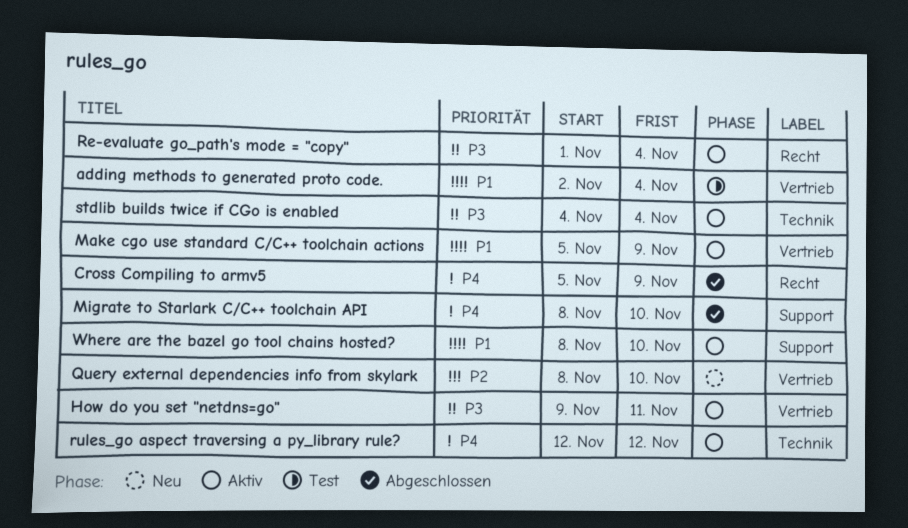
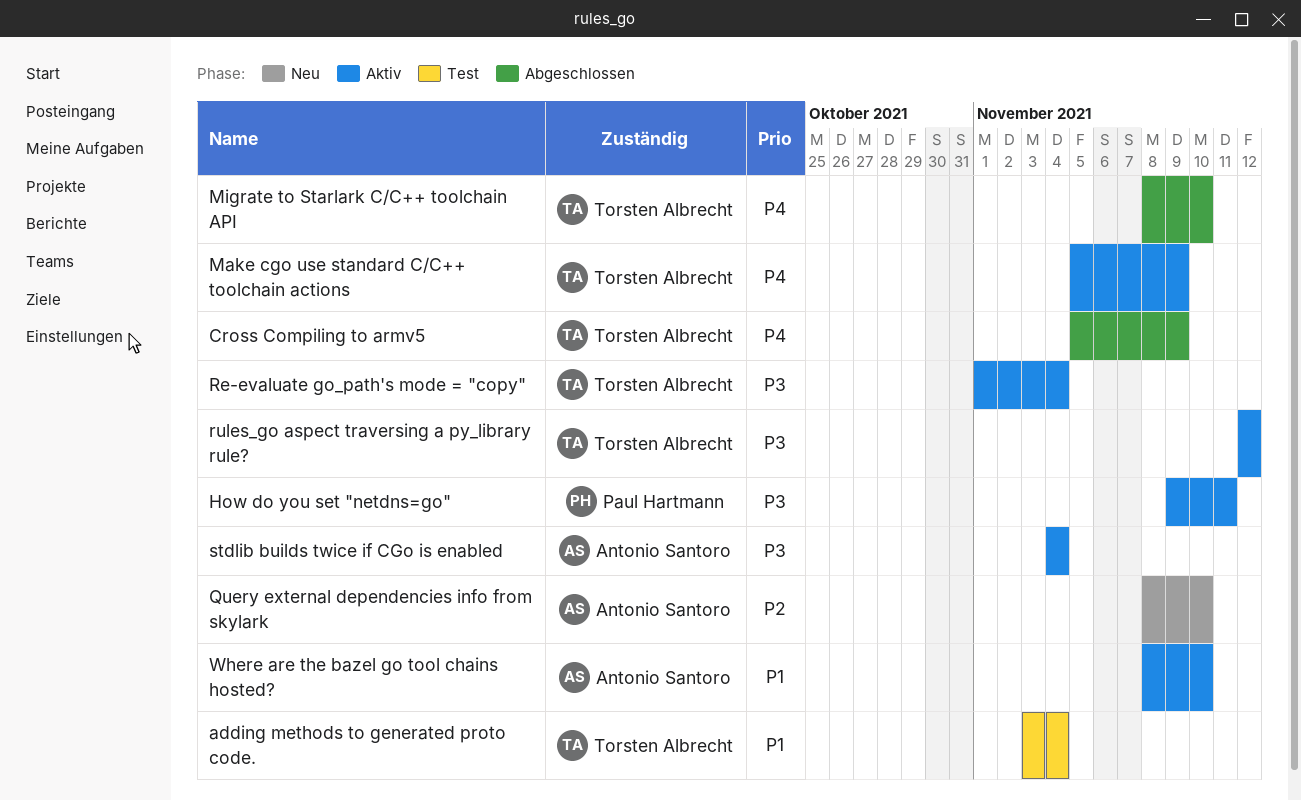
adding methods to generated proto code., start: Nov 2 -> Nov 3
Make cgo use standard C/C++ toolchain actions, priority: P1 -> P4
rules_go aspect traversing a py_library rule?, priority: P4 -> P3

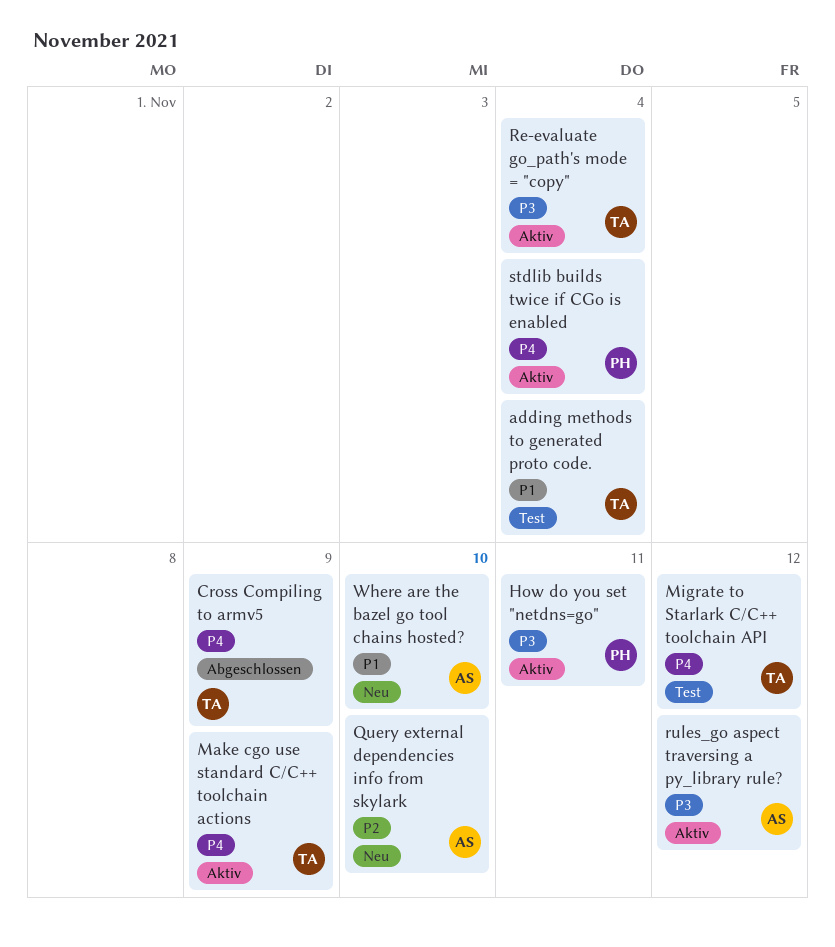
Migrate to Starlark C/C++ toolchain API, status: Abgeschlossen -> Test
Migrate to Starlark C/C++ toolchain API, due: Nov 10 -> Nov 12
rules_go aspect traversing a py_library rule?, owner: Torsten Albrecht -> Antonio Santoro
stdlib builds twice if CGo is enabled, owner: Antonio Santoro -> Paul Hartmann
stdlib builds twice if CGo is enabled, priority: P3 -> P4
Where are the bazel go tool chains hosted?, status: Aktiv -> Neu

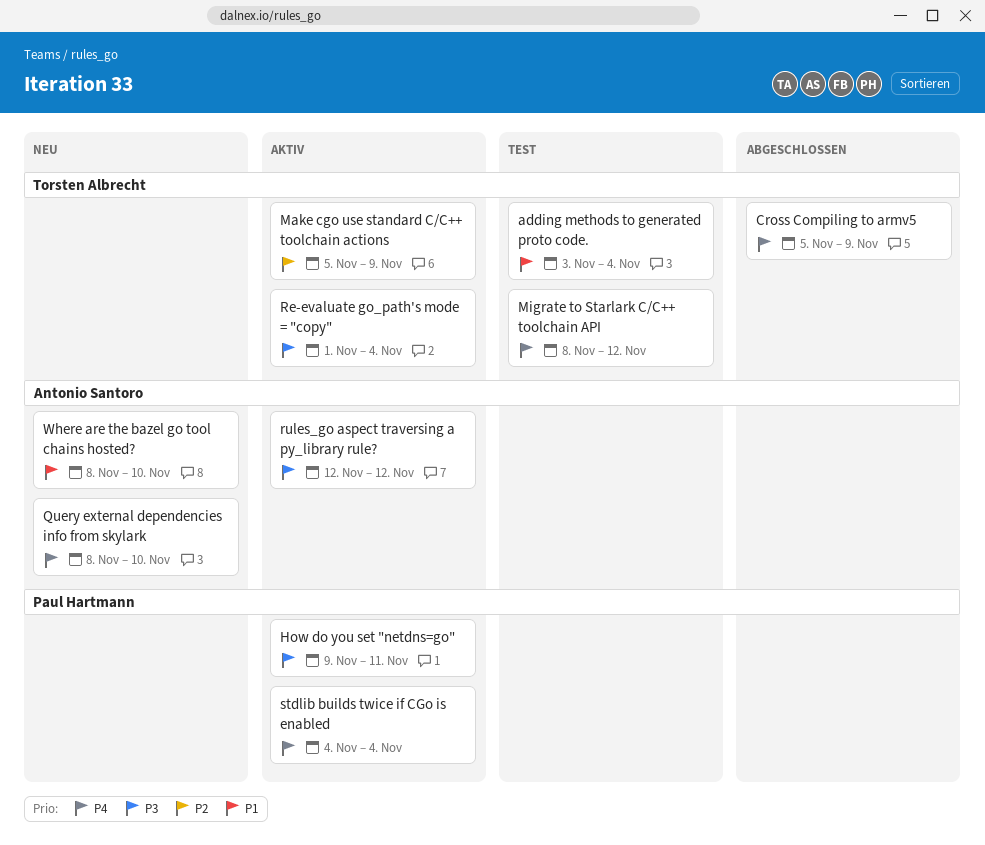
Make cgo use standard C/C++ toolchain actions, priority: P4 -> P2
Query external dependencies info from skylark, priority: P2 -> P4

